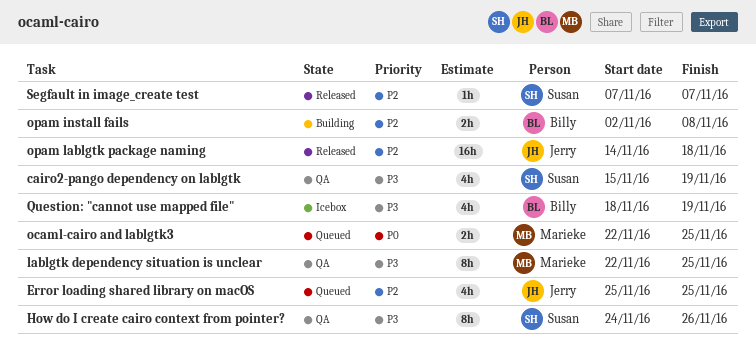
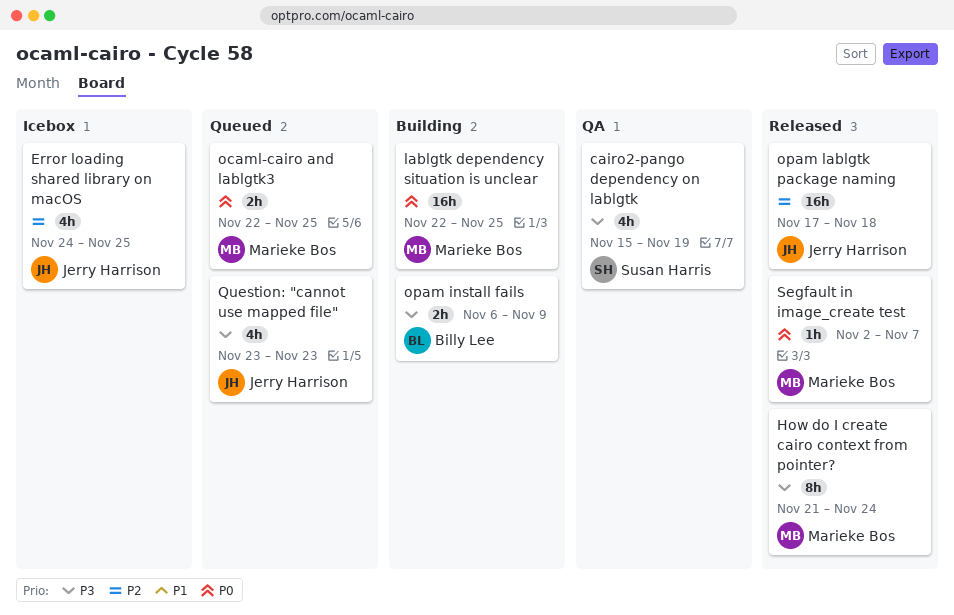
Error loading shared library on macOS, status: Queued -> Icebox
Error loading shared library on macOS, start: Nov 25 -> Nov 24
How do I create cairo context from pointer?, status: QA -> Released
How do I create cairo context from pointer?, owner: Susan Harris -> Marieke Bos
How do I create cairo context from pointer?, start: Nov 24 -> Nov 21
How do I create cairo context from pointer?, due: Nov 26 -> Nov 24
lablgtk dependency situation is unclear, status: QA -> Building
lablgtk dependency situation is unclear, priority: P3 -> P0
lablgtk dependency situation is unclear, estimate: 8h -> 16h
opam install fails, priority: P2 -> P3
opam install fails, start: Nov 2 -> Nov 6
opam install fails, due: Nov 8 -> Nov 9
opam lablgtk package naming, start: Nov 14 -> Nov 17
Question: "cannot use mapped file", status: Icebox -> Queued
Question: "cannot use mapped file", owner: Billy Lee -> Jerry Harrison
Question: "cannot use mapped file", start: Nov 18 -> Nov 23
Question: "cannot use mapped file", due: Nov 19 -> Nov 23
Segfault in image_create test, owner: Susan Harris -> Marieke Bos
Segfault in image_create test, priority: P2 -> P0
Segfault in image_create test, start: Nov 7 -> Nov 2

